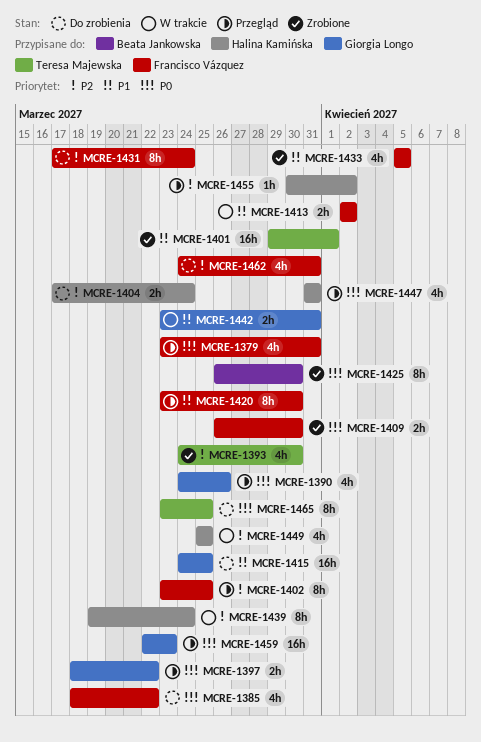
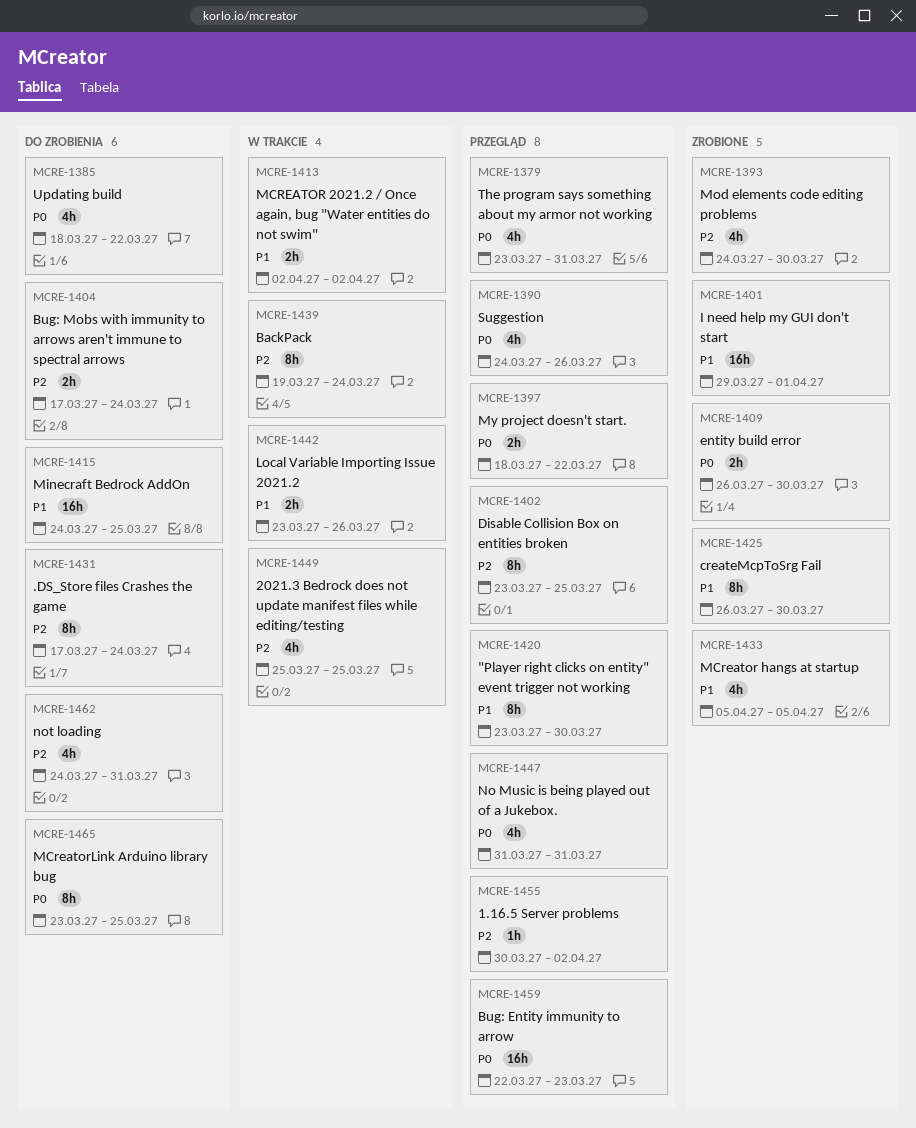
MCRE-1425, priority: P0 -> P1
MCRE-1442, due: Mar 31 -> Mar 26

